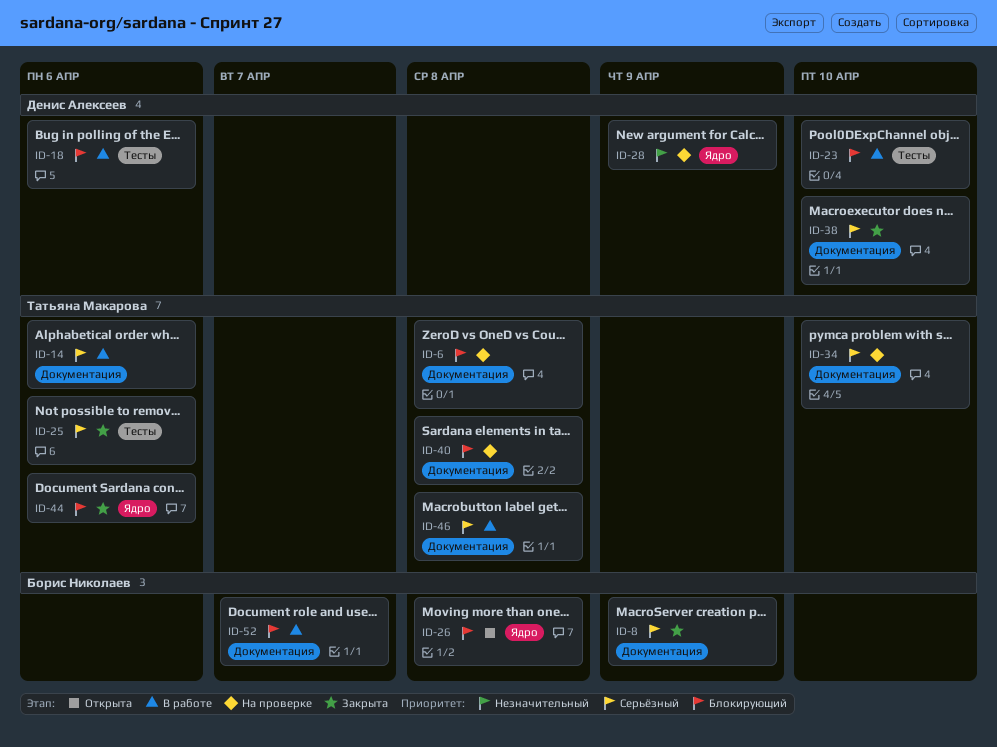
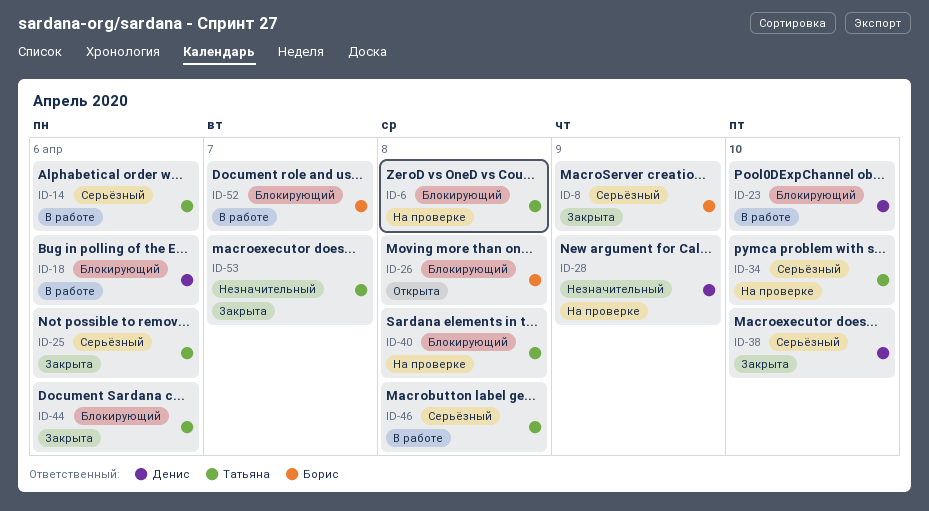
ID-53: none -> present

